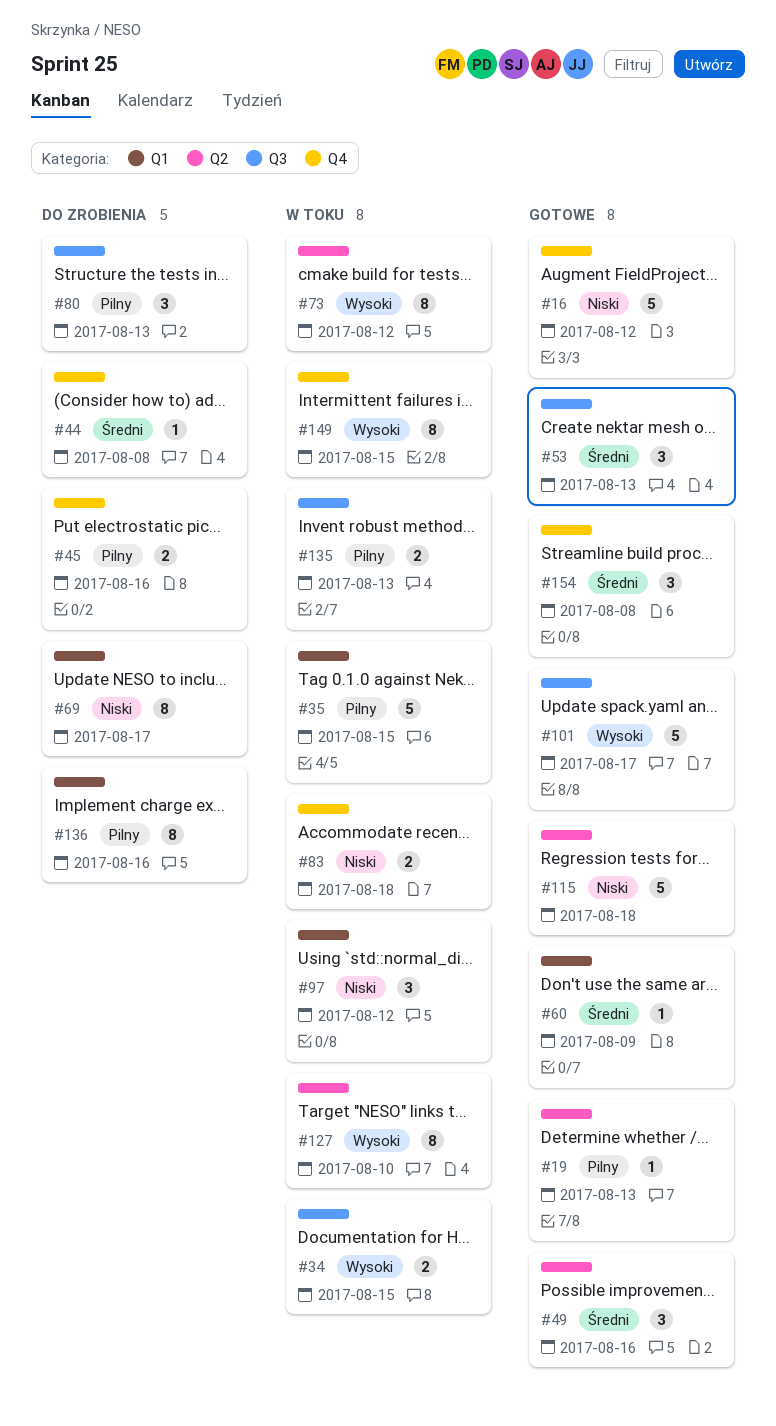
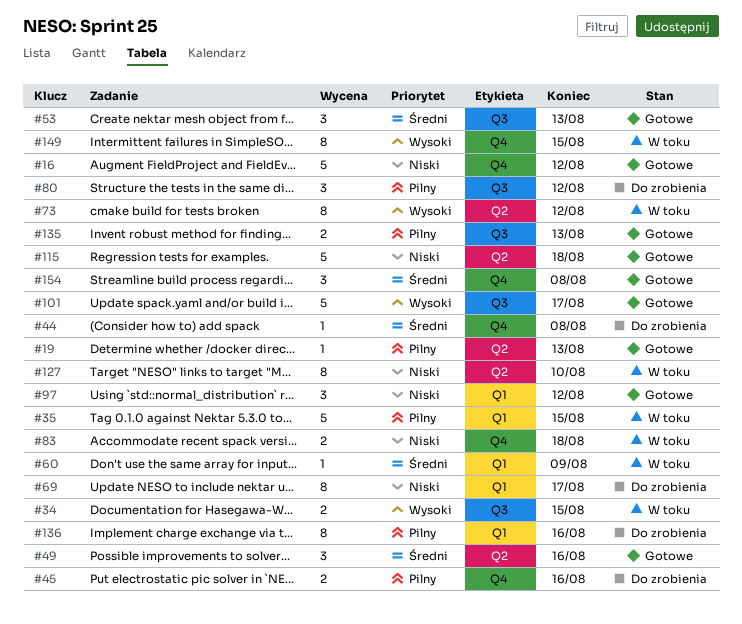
#60, status: Gotowe -> W toku
#80, due: Aug 13 -> Aug 12
#97, status: W toku -> Gotowe
#127, priority: Wysoki -> Niski
#135, status: W toku -> Gotowe

